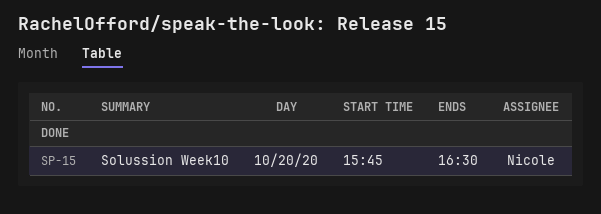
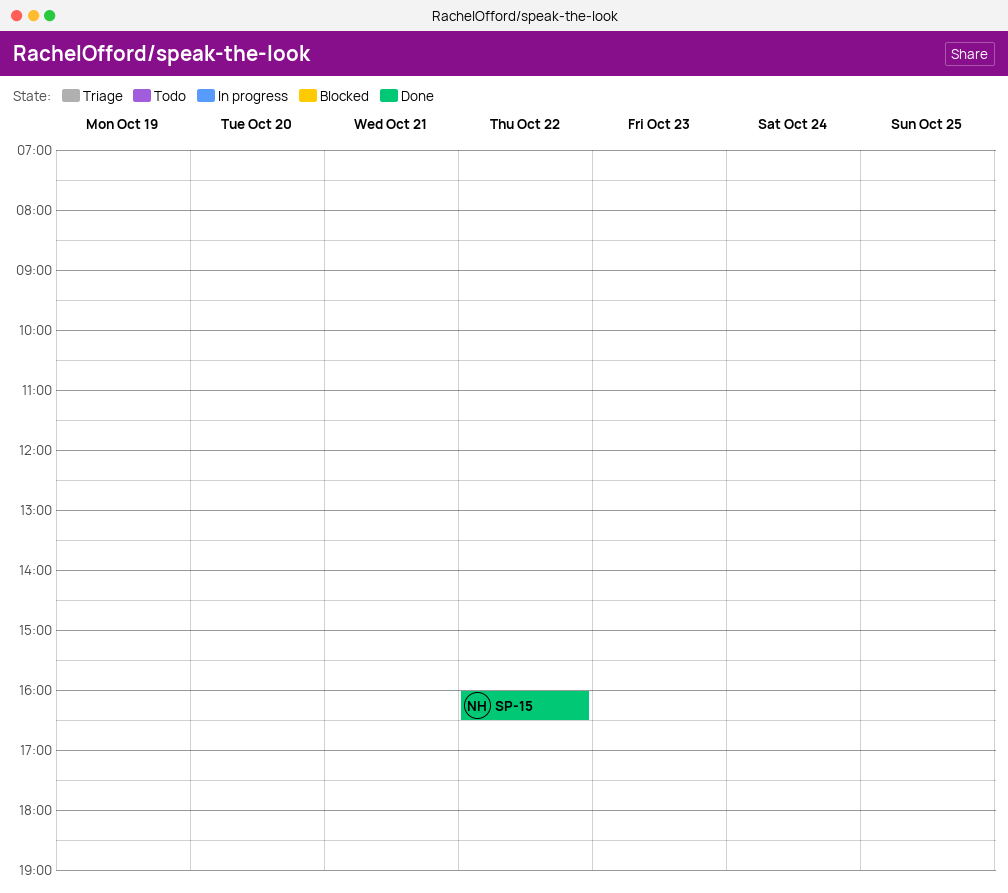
SP-15, day: Oct 20 -> Oct 22
SP-15, begins: 15:45 -> 16:00

